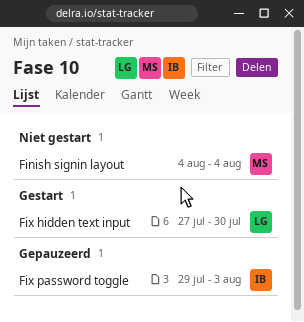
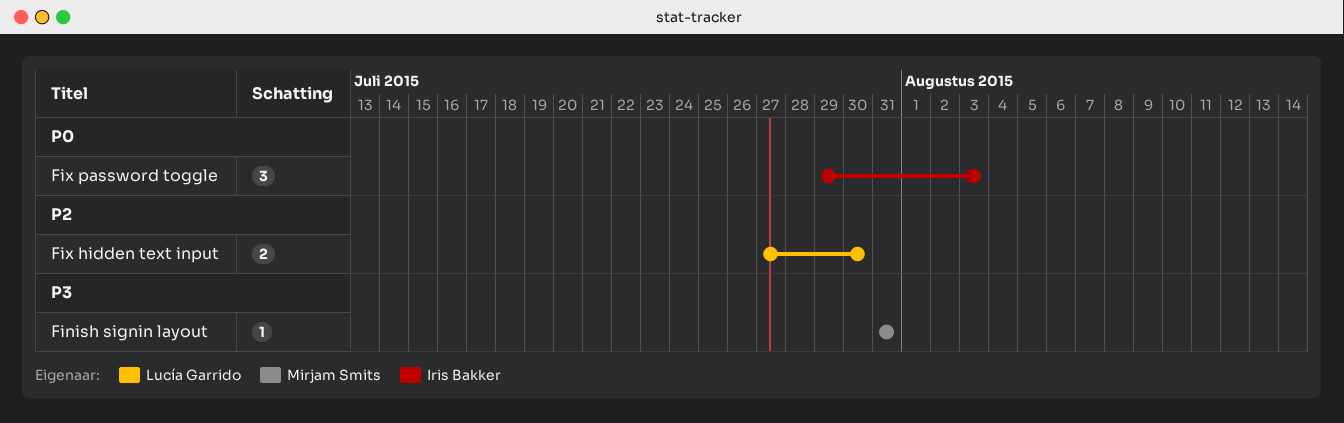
Finish signin layout, start: Aug 4 -> Jul 31
Finish signin layout, due: Aug 4 -> Jul 31

